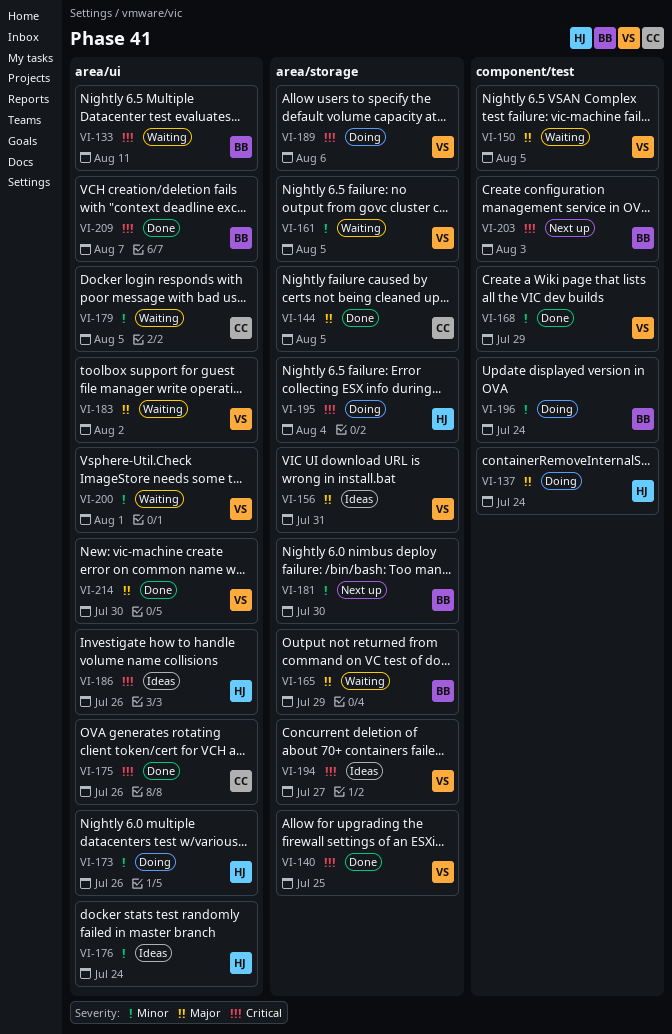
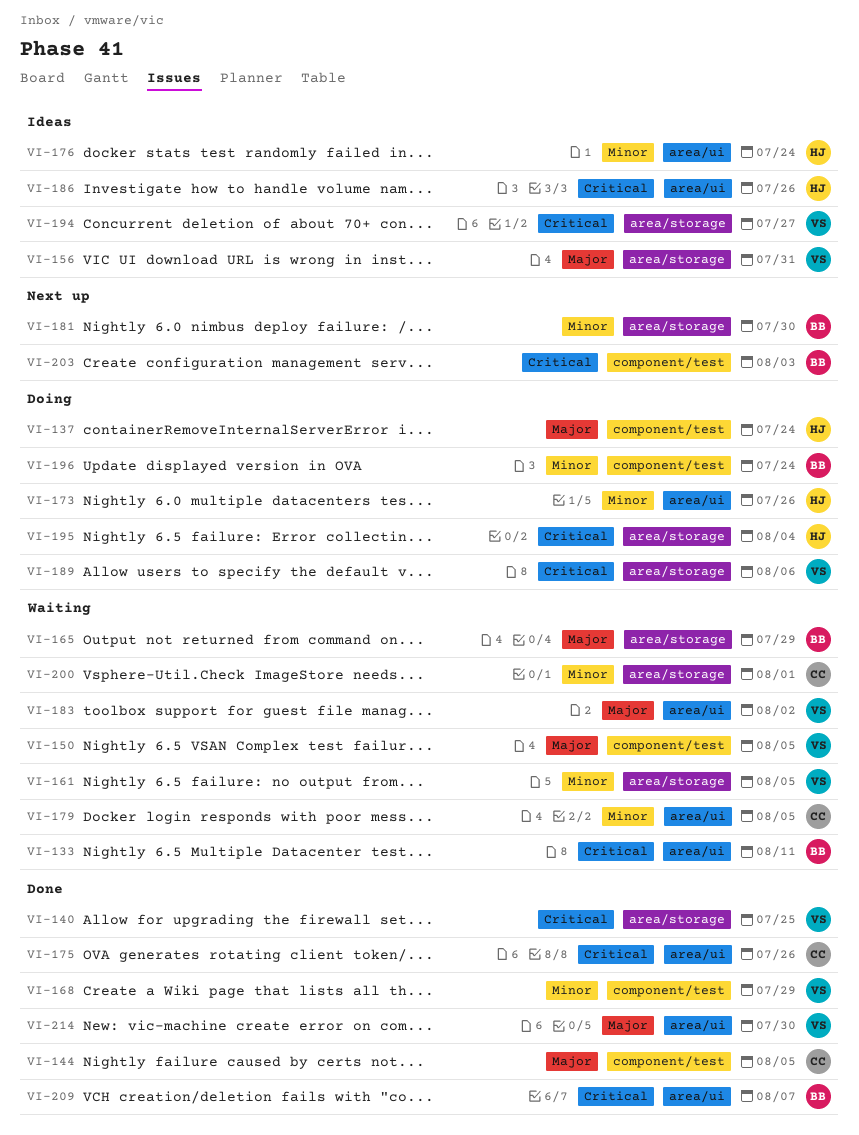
VI-144, label: area/storage -> component/test
VI-200, owner: VS -> CC
VI-200, label: area/ui -> area/storage

